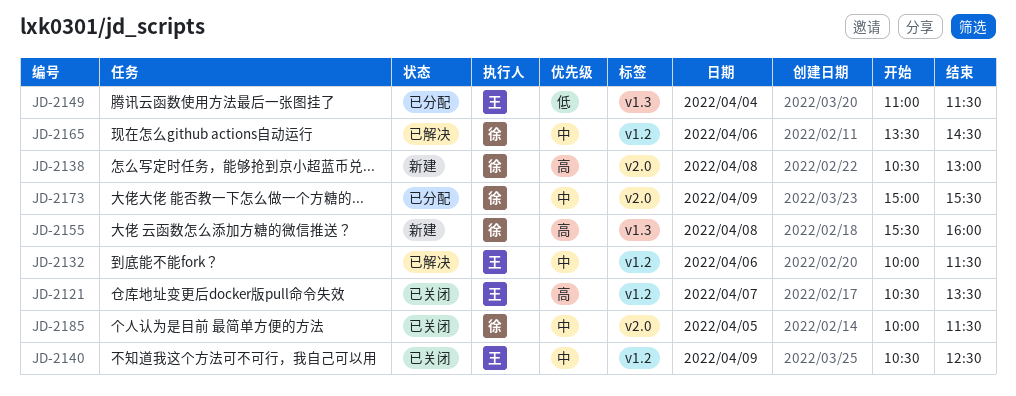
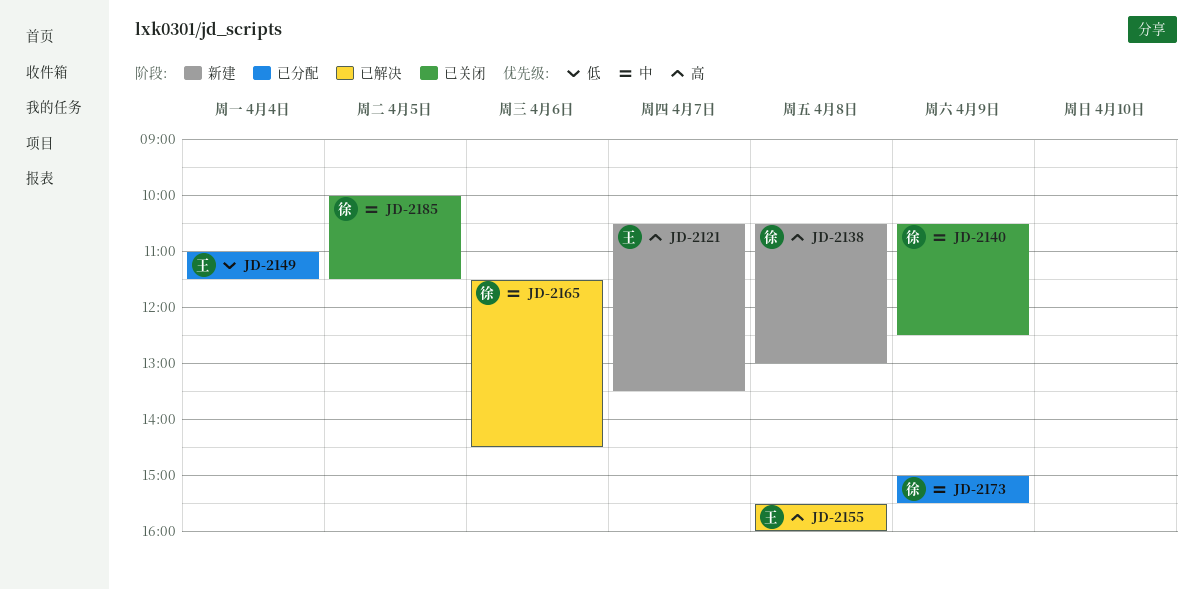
JD-2121, status: 已关闭 -> 新建
JD-2132: present -> none
JD-2140, owner: 王 -> 徐
JD-2155, status: 新建 -> 已解决
JD-2155, owner: 徐 -> 王
JD-2165, begins: 13:30 -> 11:30

